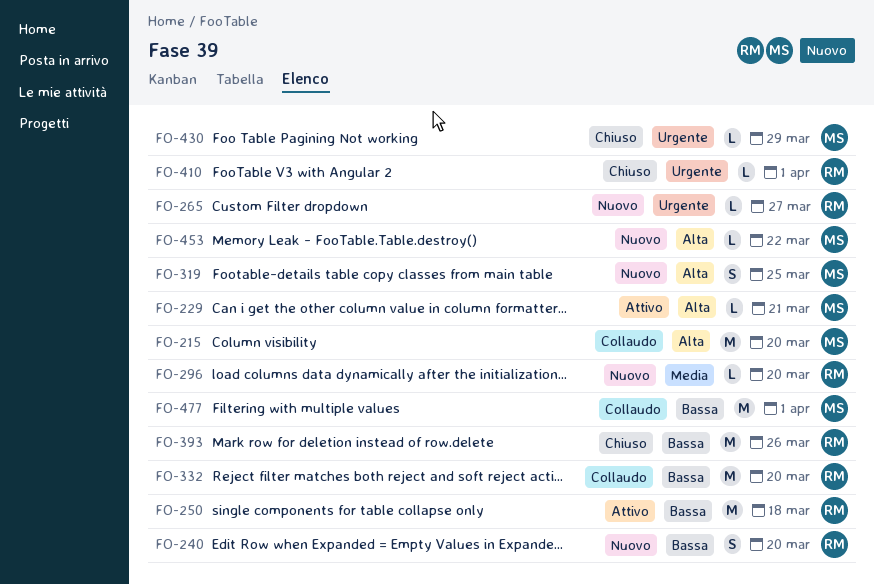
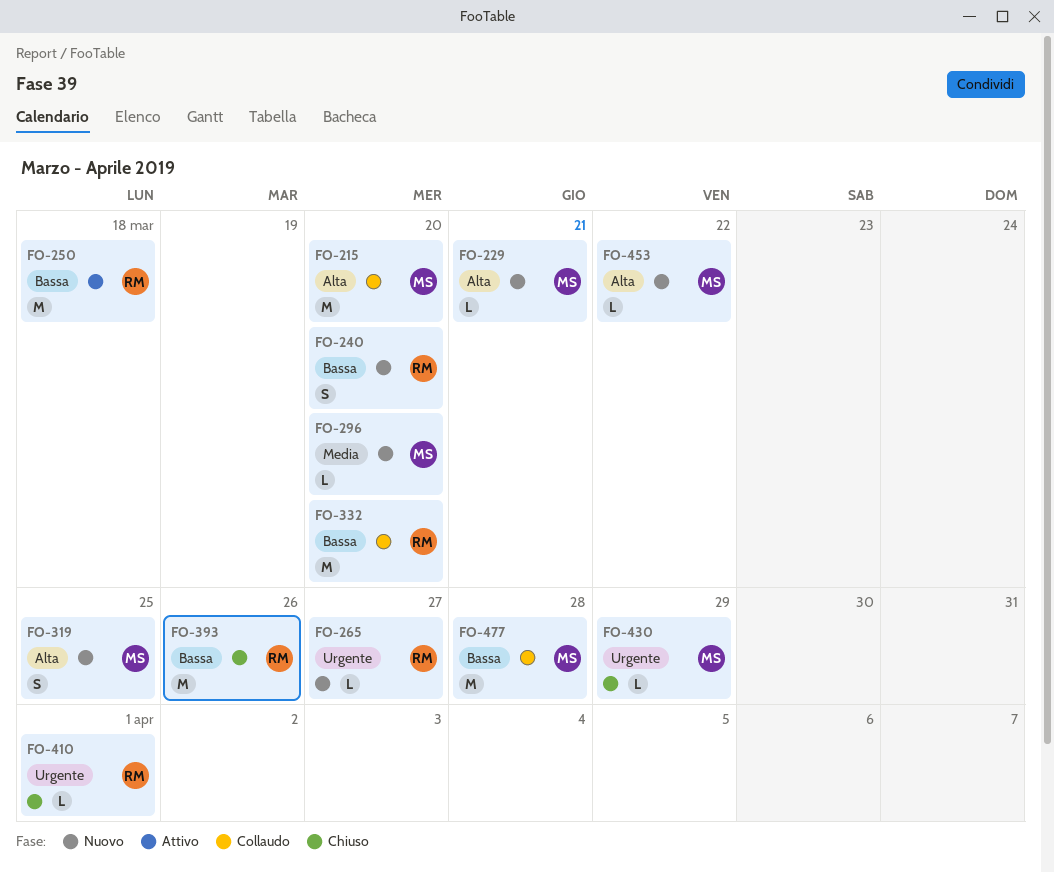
FO-229, status: Attivo -> Nuovo
FO-296, owner: RM -> MS
FO-477, due: Apr 1 -> Mar 28

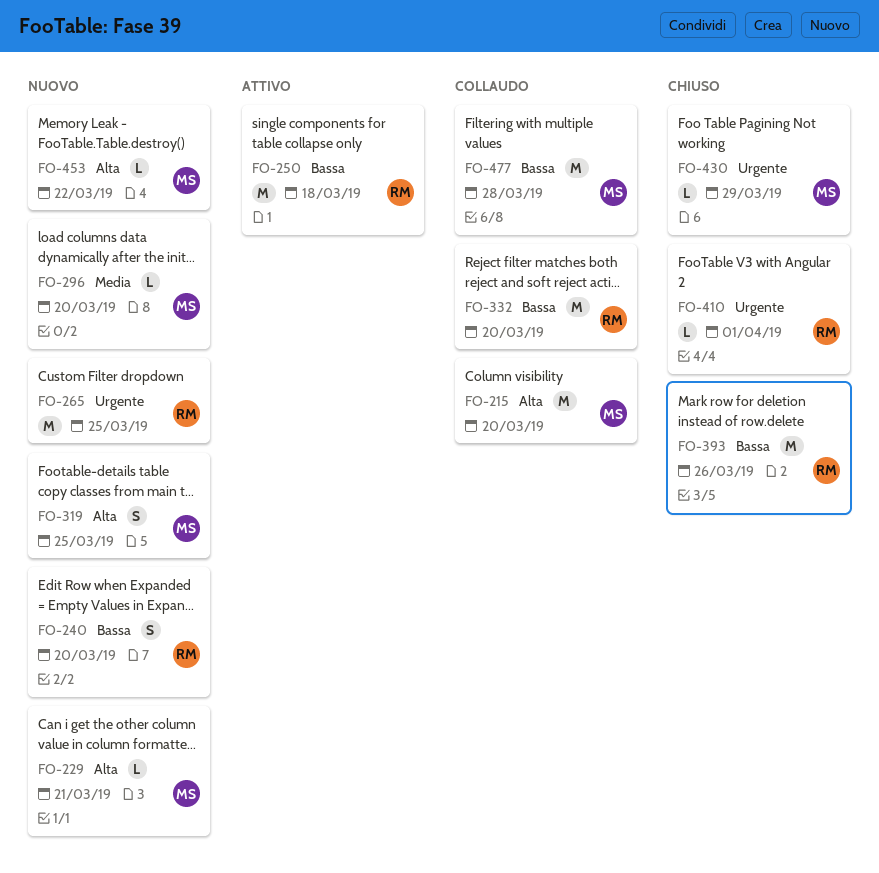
FO-265, estimate: L -> M
FO-265, due: Mar 27 -> Mar 25

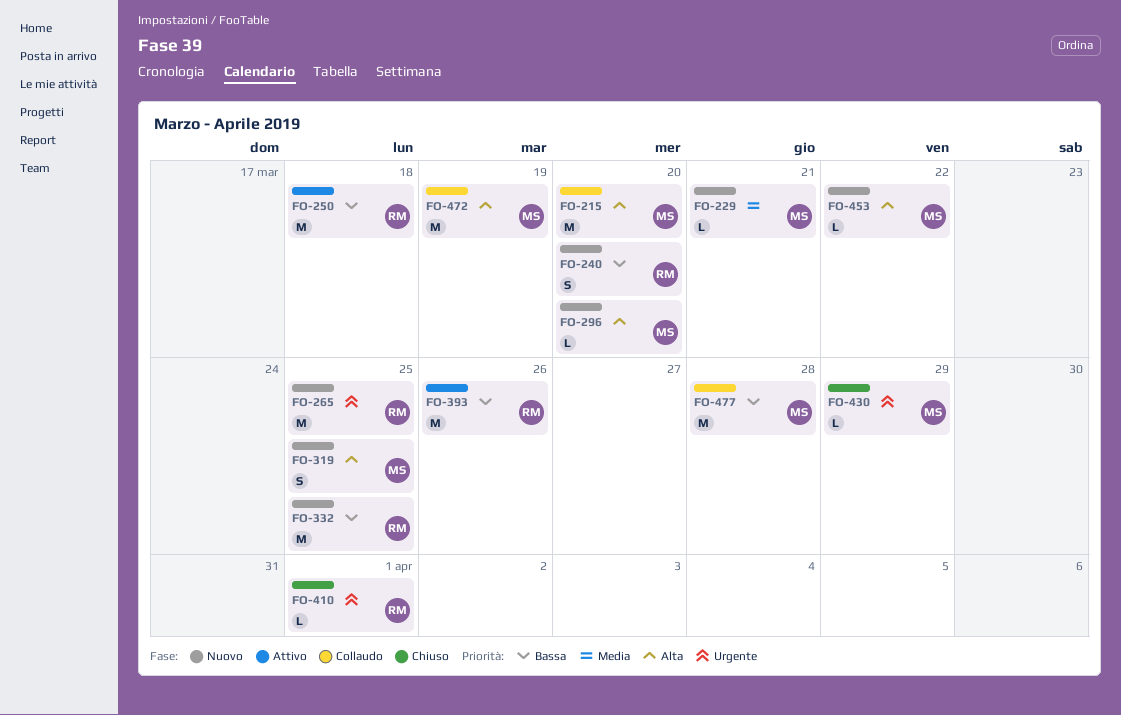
FO-229, priority: Alta -> Media
FO-296, priority: Media -> Alta
FO-332, status: Collaudo -> Nuovo
FO-332, due: Mar 20 -> Mar 25
FO-393, status: Chiuso -> Attivo
FO-472: none -> present

